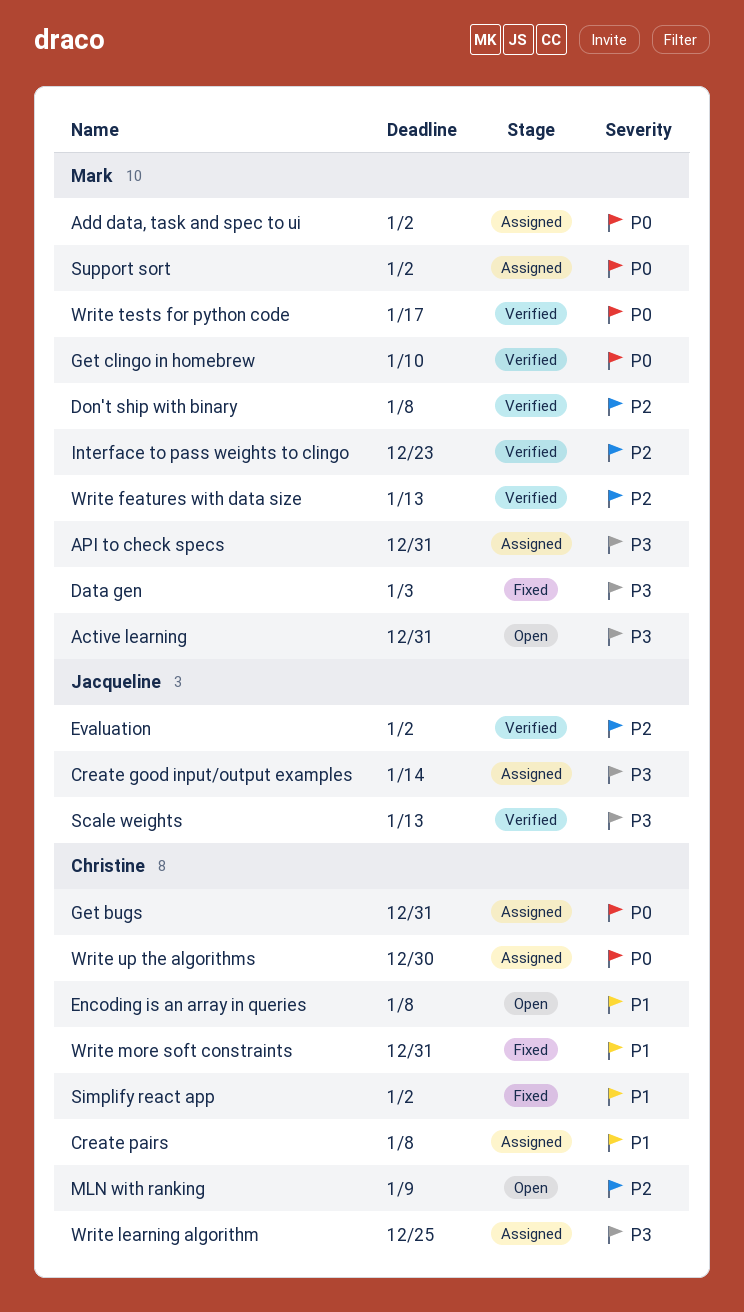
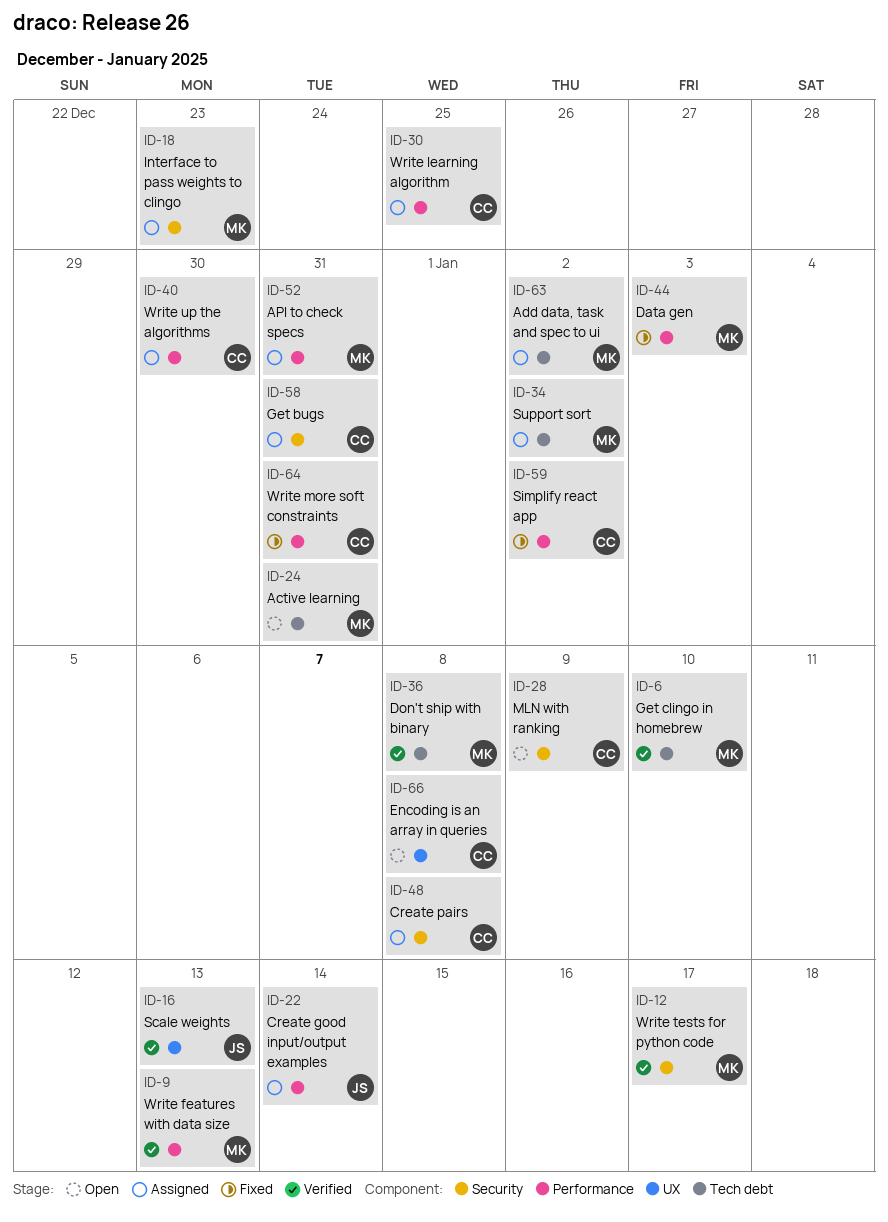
Evaluation: present -> none
Interface to pass weights to clingo, status: Verified -> Assigned

